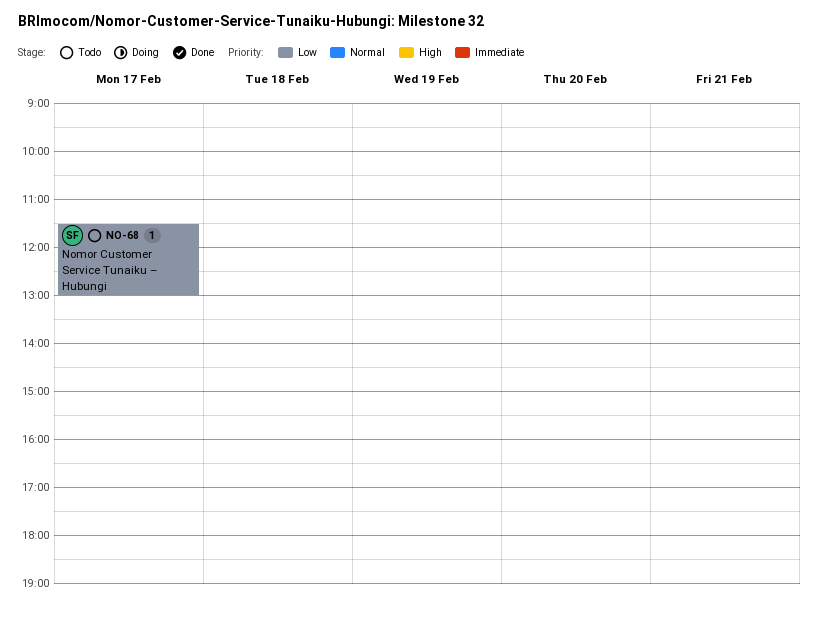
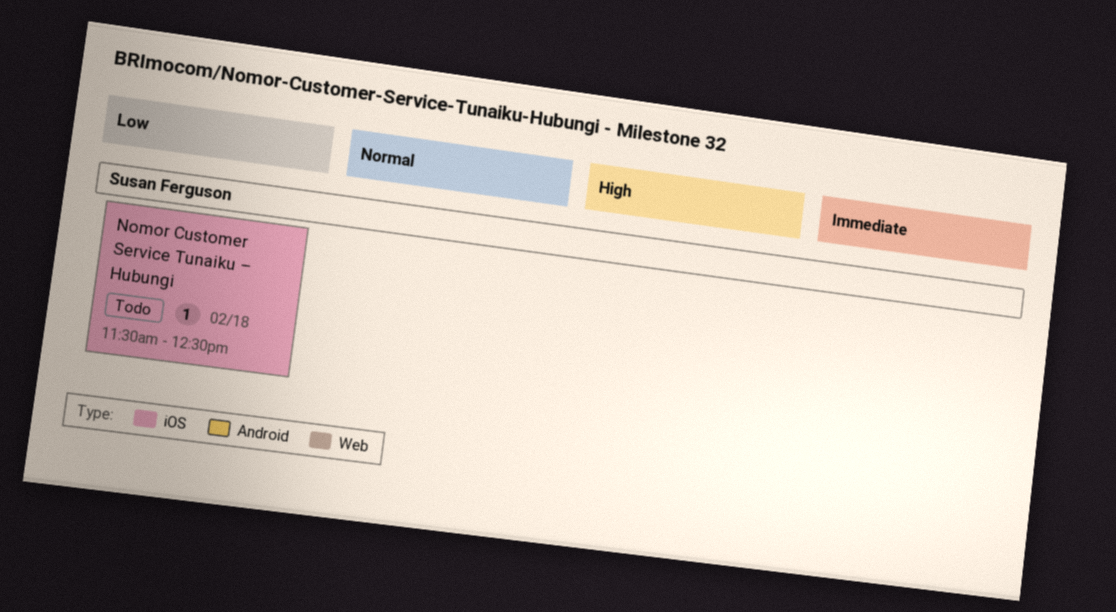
Nomor Customer Service Tunaiku – Hubungi, day: Feb 17 -> Feb 18
Nomor Customer Service Tunaiku – Hubungi, ends: 13:00 -> 12:30

